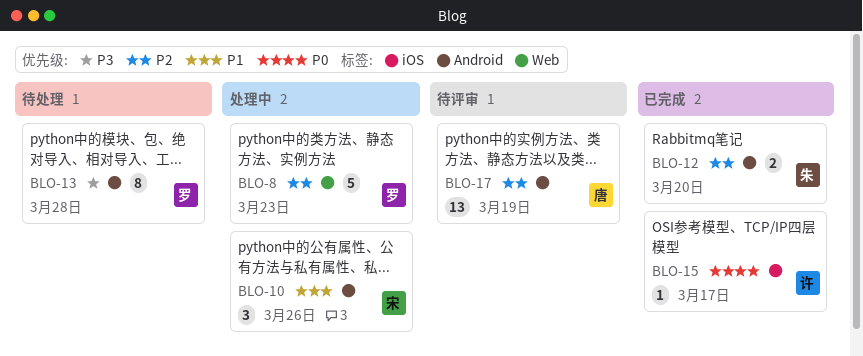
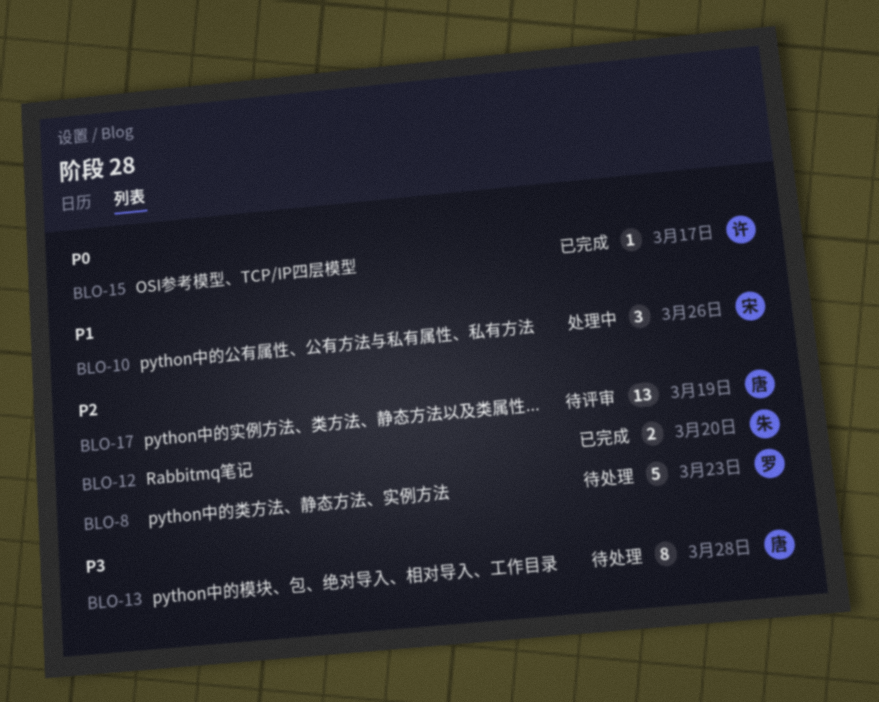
BLO-8, status: 处理中 -> 待处理
BLO-13, owner: 罗 -> 唐

